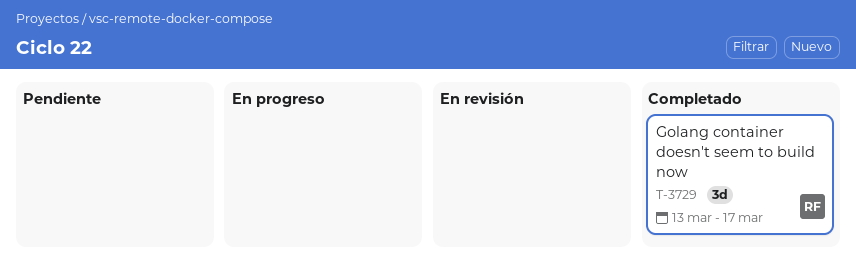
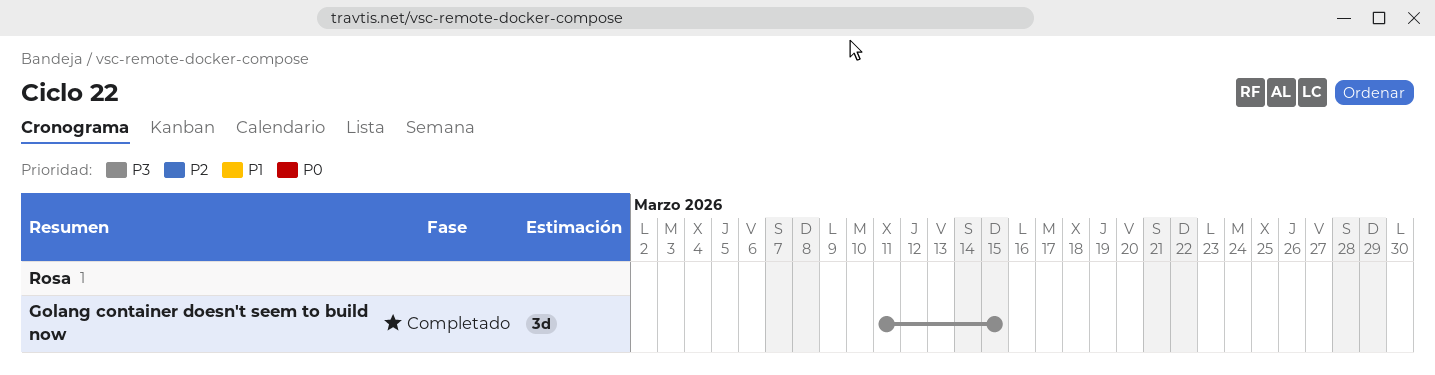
Golang container doesn't seem to build now, start: Mar 13 -> Mar 11
Golang container doesn't seem to build now, due: Mar 17 -> Mar 15

